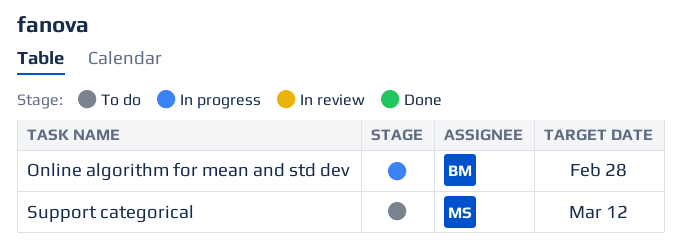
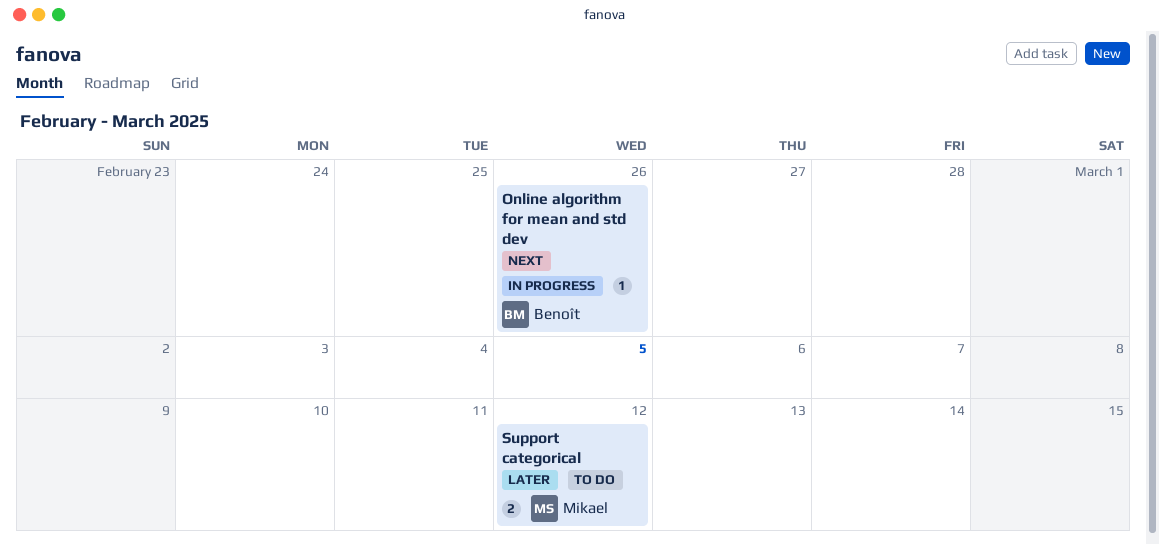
Online algorithm for mean and std dev, due: Feb 28 -> Feb 26

